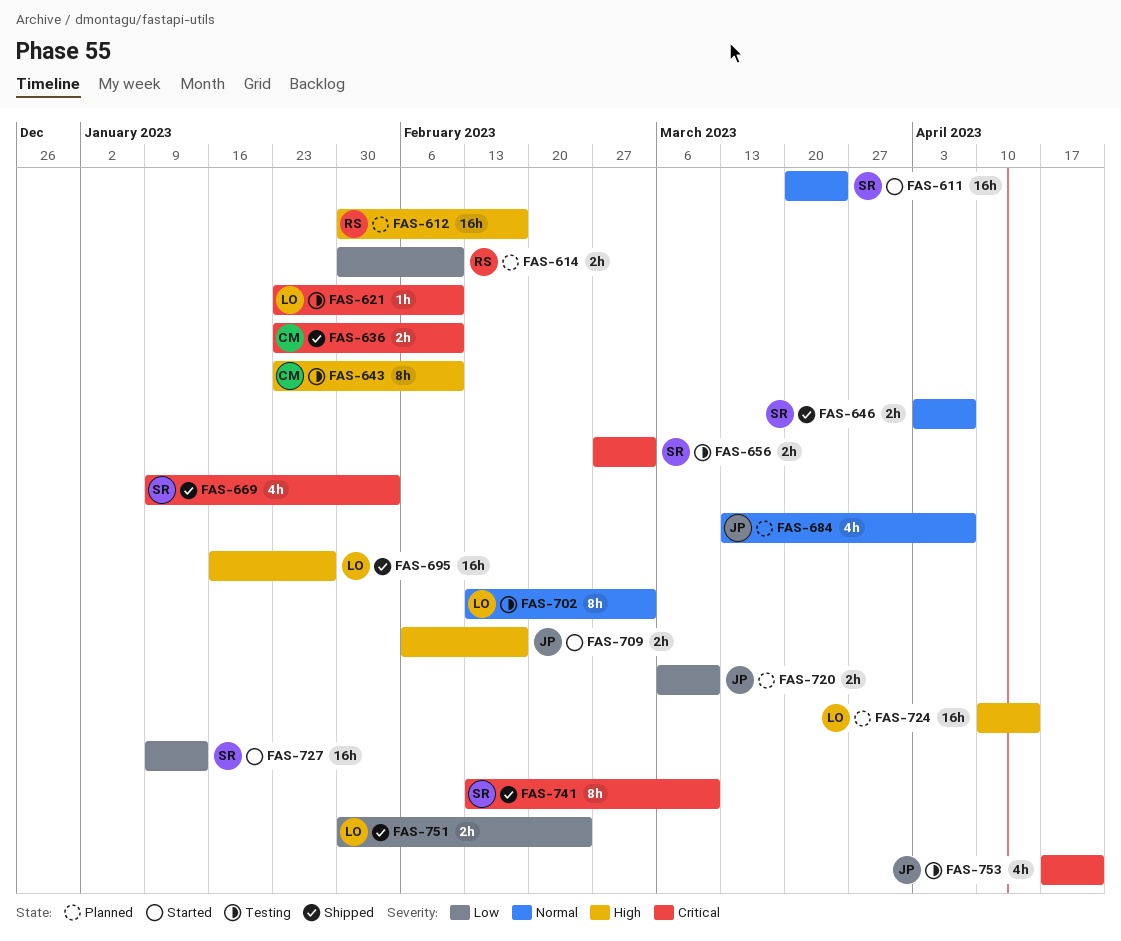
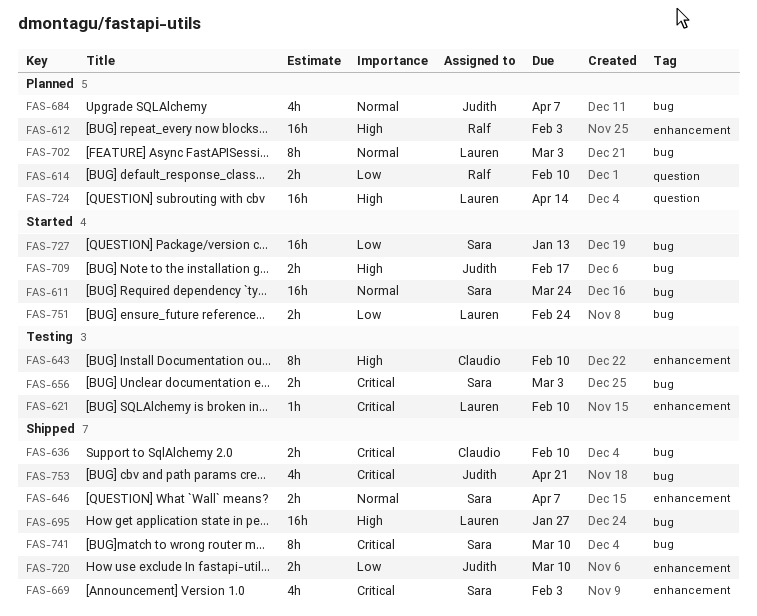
FAS-612, due: Feb 17 -> Feb 3
FAS-702, status: Testing -> Planned
FAS-720, status: Planned -> Shipped
FAS-751, status: Shipped -> Started
FAS-753, status: Testing -> Shipped

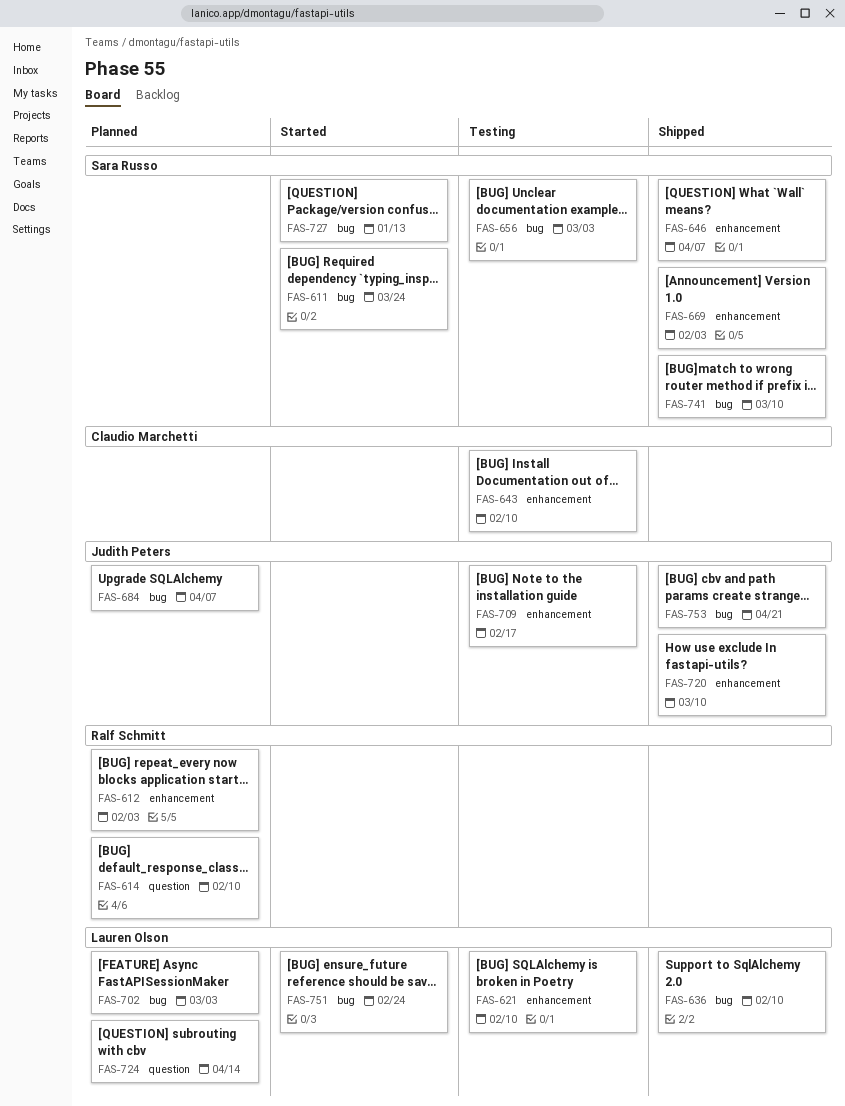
FAS-636, owner: Claudio Marchetti -> Lauren Olson
FAS-695: present -> none
FAS-709, status: Started -> Testing
FAS-709, label: bug -> enhancement

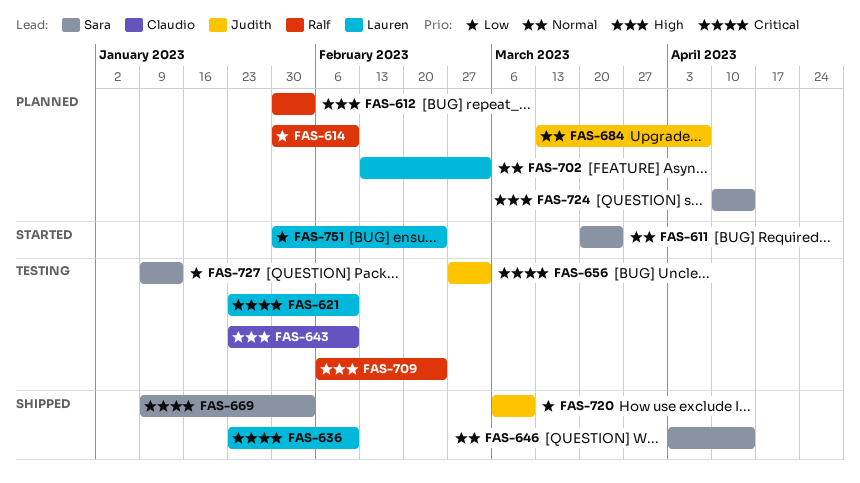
FAS-646, due: Apr 7 -> Apr 14
FAS-656, owner: Sara Russo -> Judith Peters
FAS-709, owner: Judith Peters -> Ralf Schmitt
FAS-709, due: Feb 17 -> Feb 24
FAS-724, owner: Lauren Olson -> Sara Russo
FAS-727, status: Started -> Testing
FAS-741: present -> none
FAS-753: present -> none

